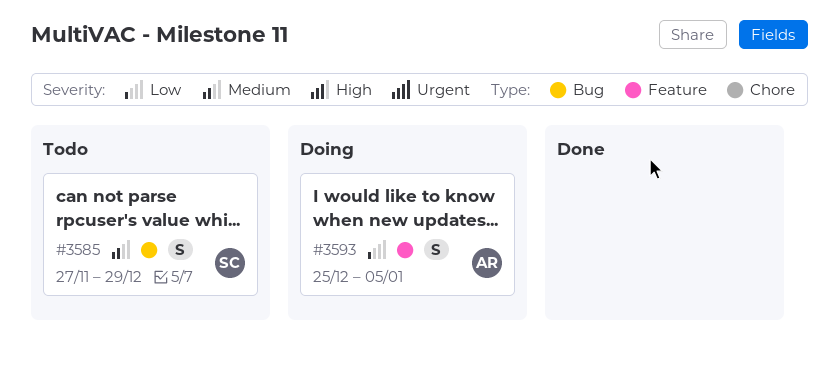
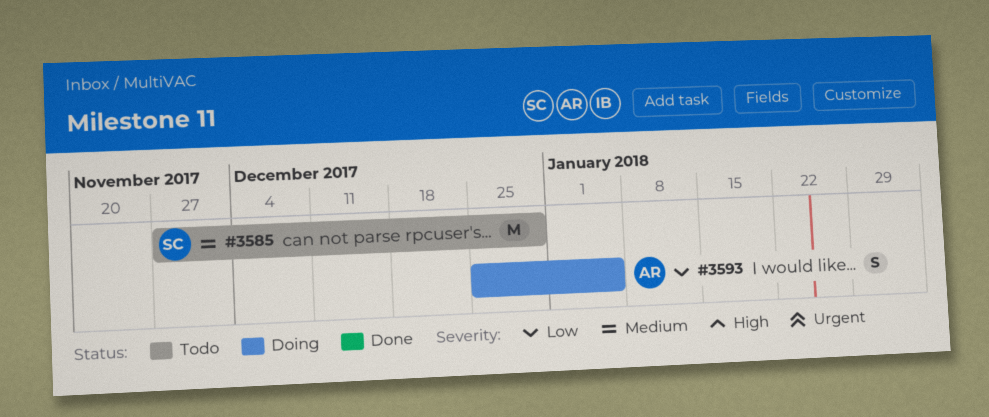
#3585, estimate: S -> M

